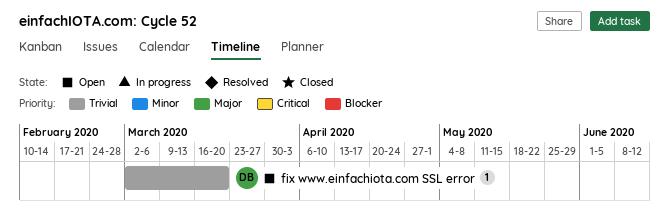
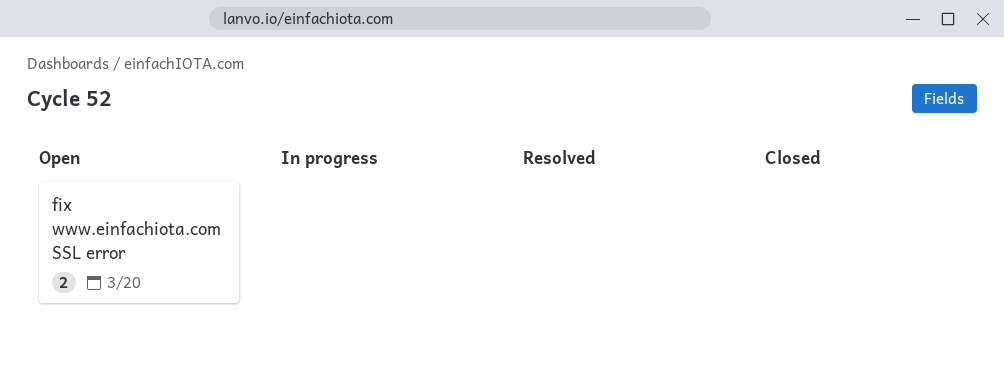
fix www.einfachiota.com SSL error, estimate: 1 -> 2

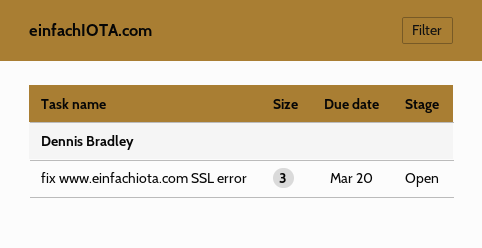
fix www.einfachiota.com SSL error, estimate: 2 -> 3

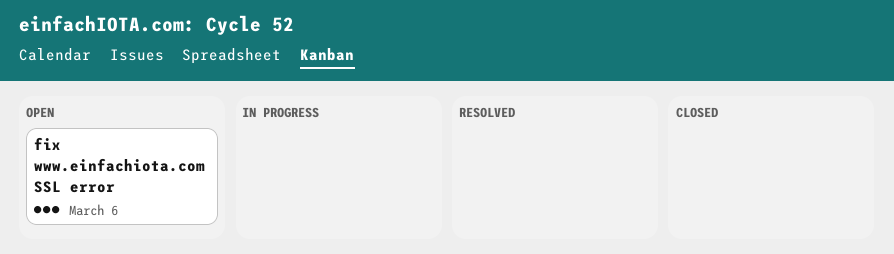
fix www.einfachiota.com SSL error, due: Mar 20 -> Mar 6

